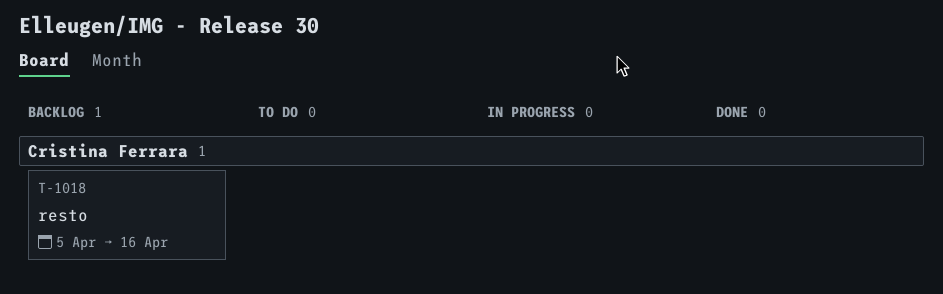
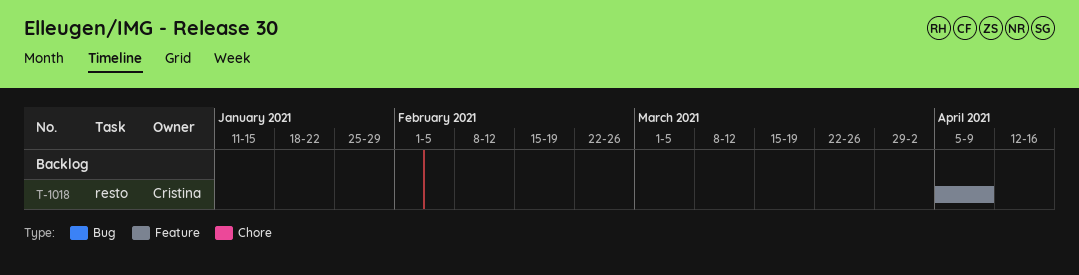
T-1018, due: Apr 16 -> Apr 9

